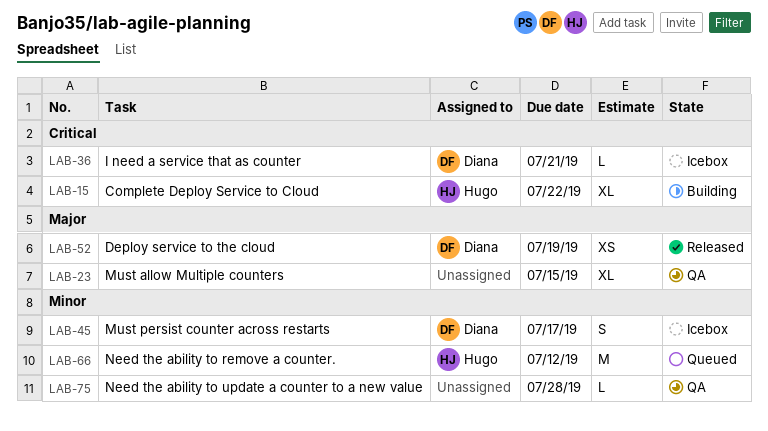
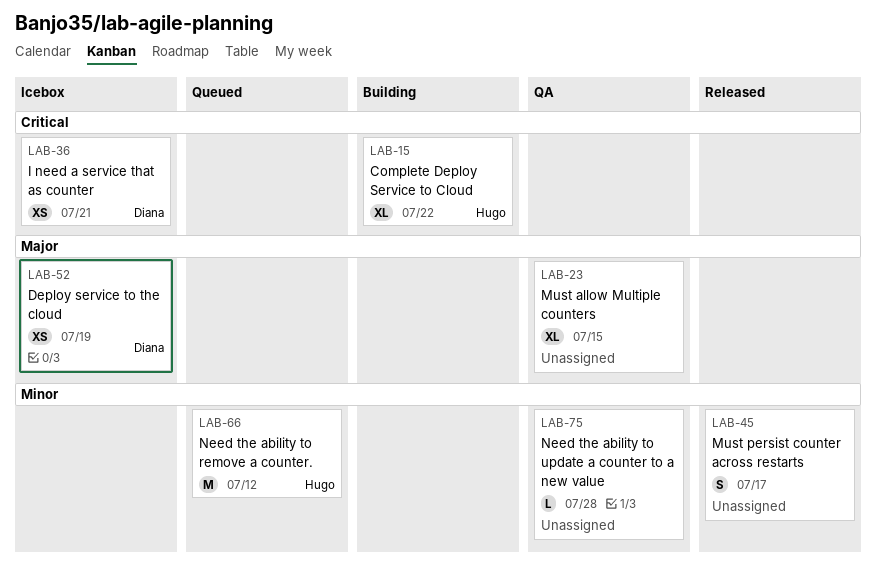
LAB-36, estimate: L -> XS
LAB-45, status: Icebox -> Released
LAB-45, owner: Diana -> none
LAB-52, status: Released -> Icebox

